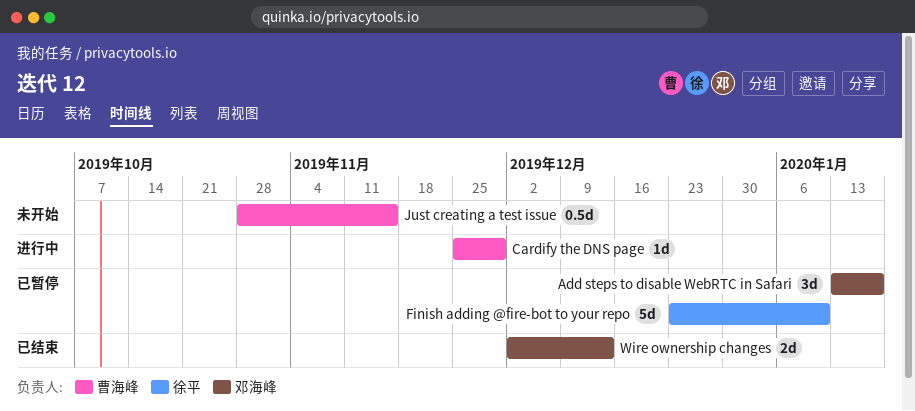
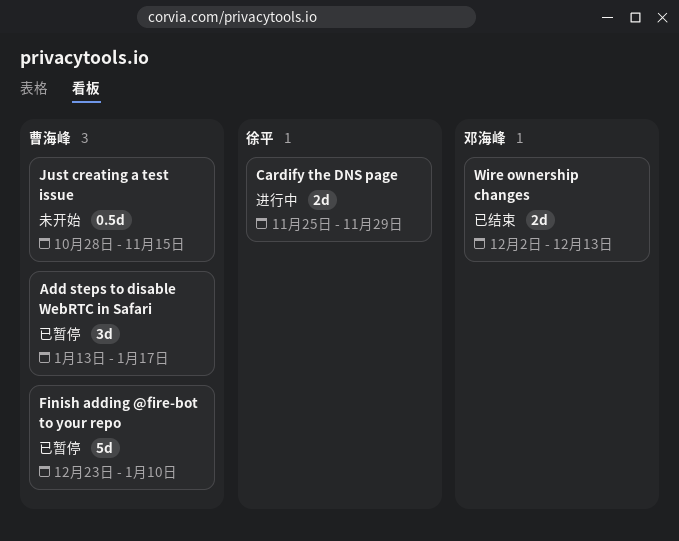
Add steps to disable WebRTC in Safari, owner: 邓海峰 -> 曹海峰
Cardify the DNS page, owner: 曹海峰 -> 徐平
Cardify the DNS page, estimate: 1d -> 2d
Finish adding @fire-bot to your repo, owner: 徐平 -> 曹海峰

